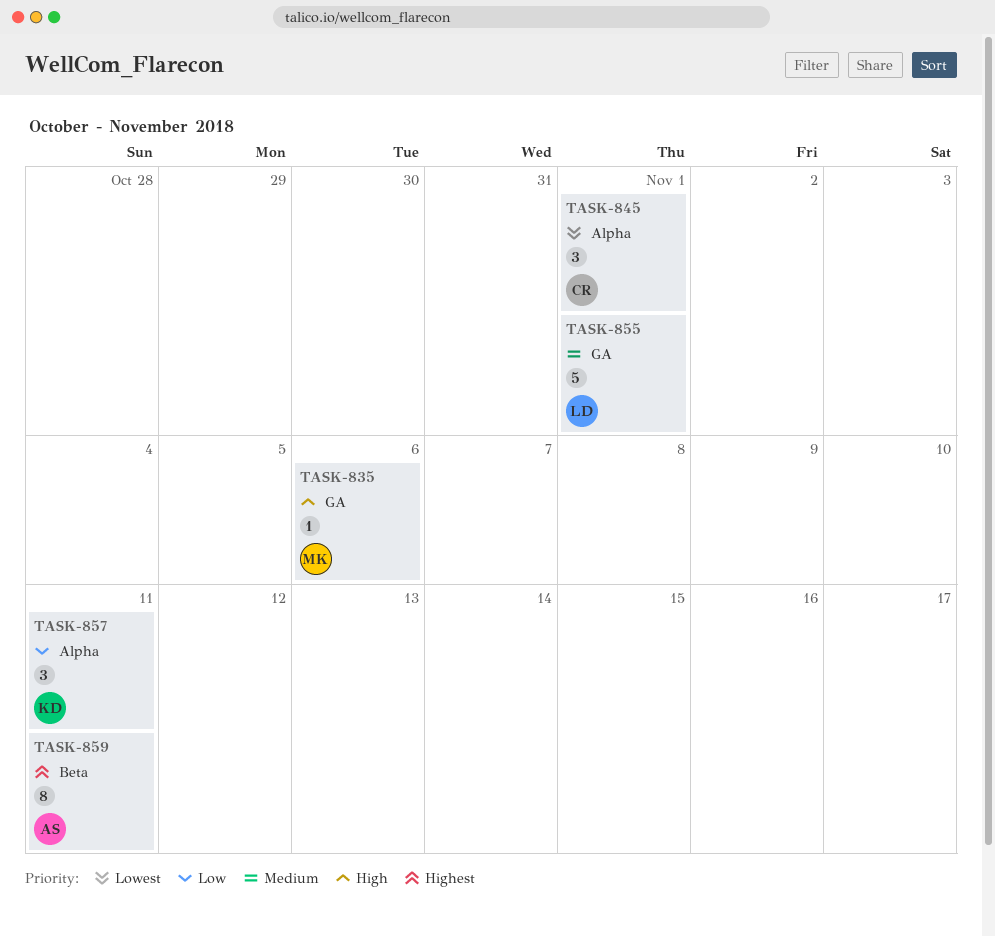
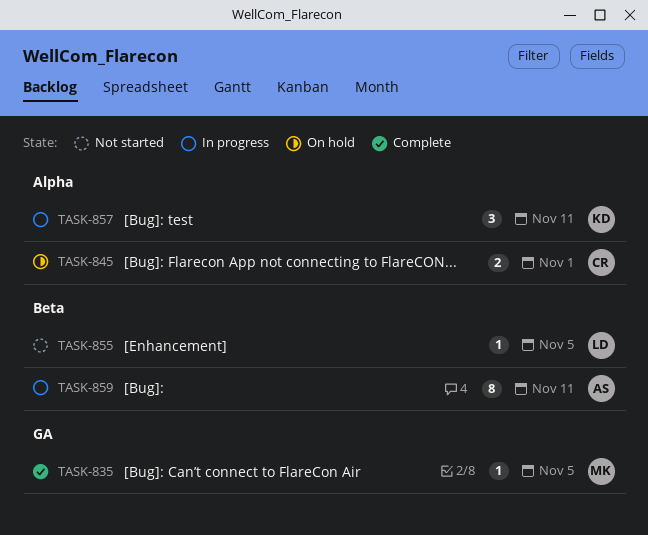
TASK-835, due: Nov 6 -> Nov 5
TASK-845, estimate: 3 -> 2
TASK-855, label: GA -> Beta
TASK-855, estimate: 5 -> 1
TASK-855, due: Nov 1 -> Nov 5

